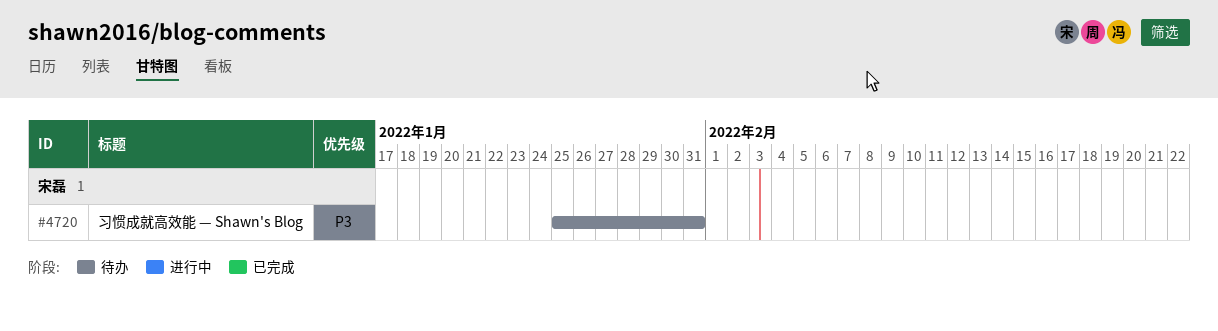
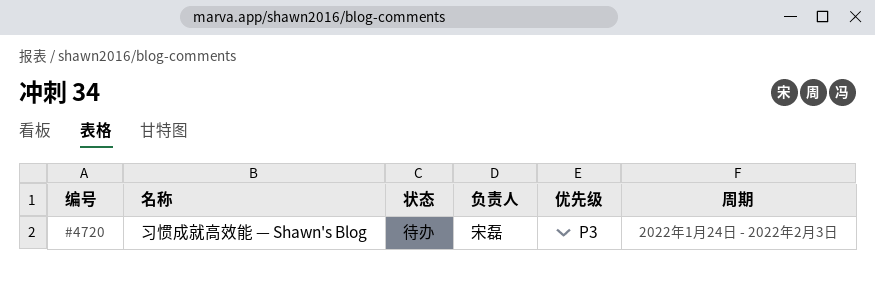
#4720, start: Jan 25 -> Jan 24
#4720, due: Jan 31 -> Feb 3

